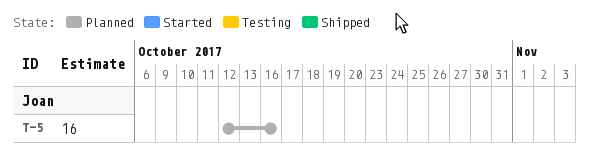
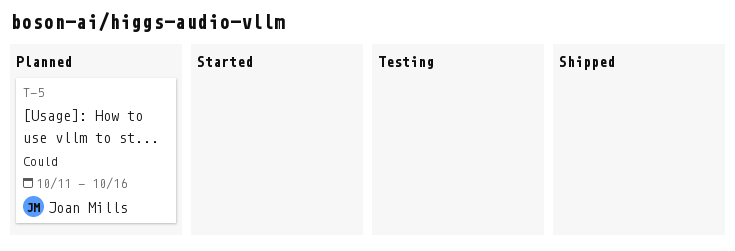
T-5, start: Oct 12 -> Oct 11

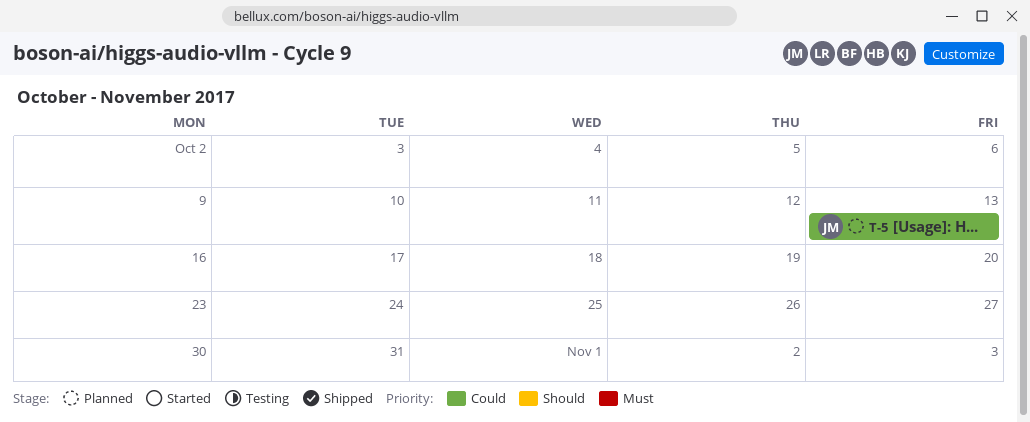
T-5, start: Oct 11 -> Oct 13
T-5, due: Oct 16 -> Oct 13

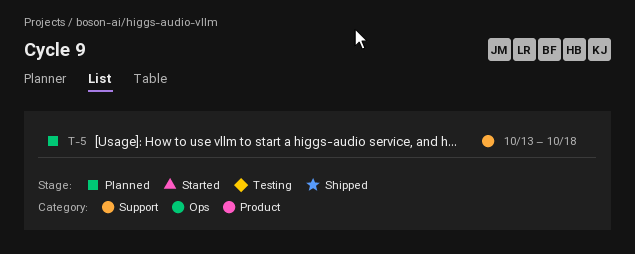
T-5, due: Oct 13 -> Oct 18

